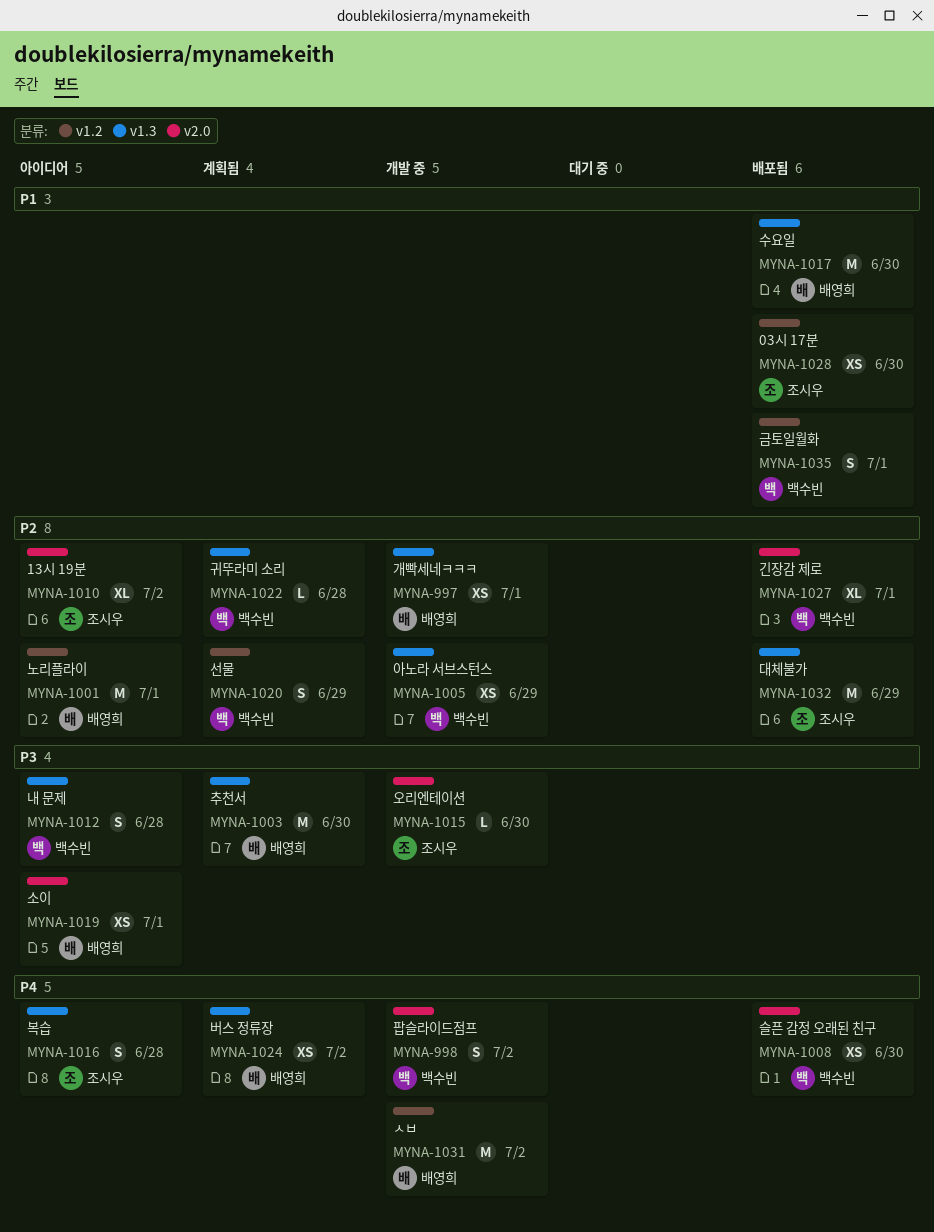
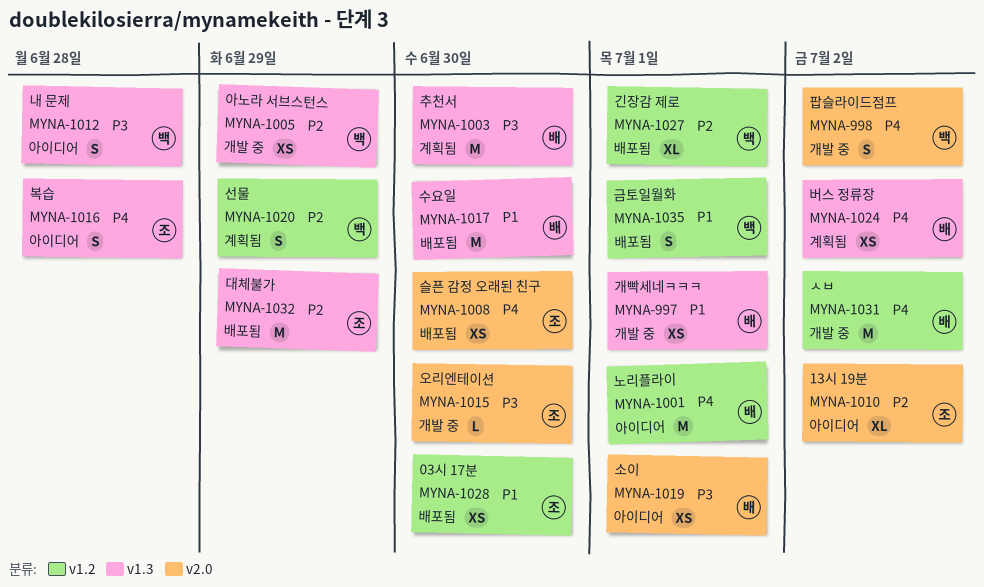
MYNA-997, priority: P2 -> P1
MYNA-1001, priority: P2 -> P4
MYNA-1008, owner: 백수빈 -> 조시우
MYNA-1022: present -> none
MYNA-1027, label: v2.0 -> v1.2

